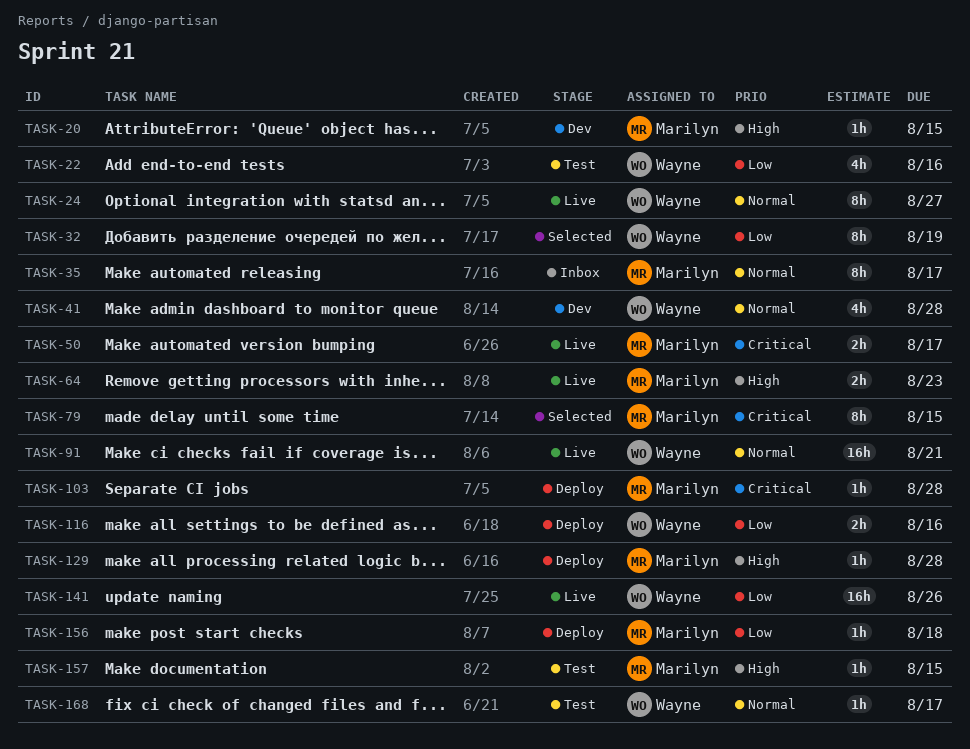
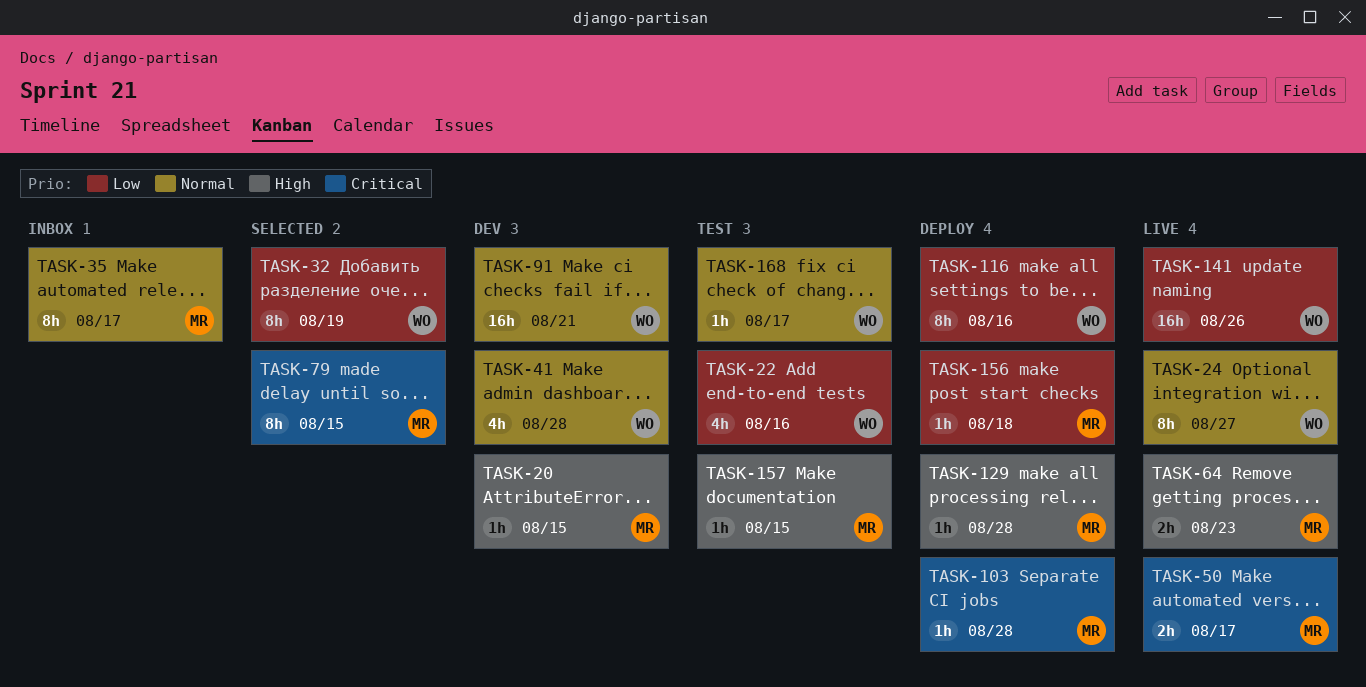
TASK-91, status: Live -> Dev
TASK-116, estimate: 2h -> 8h

